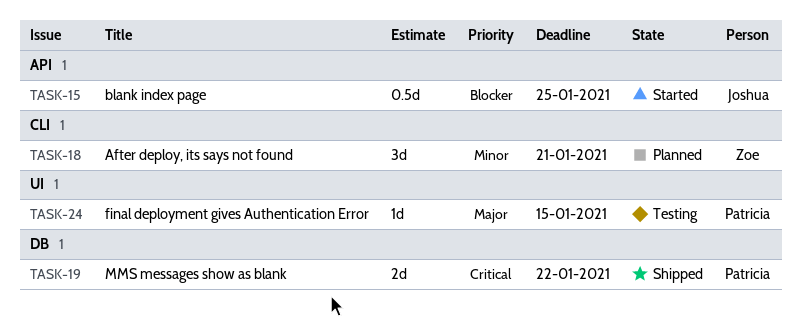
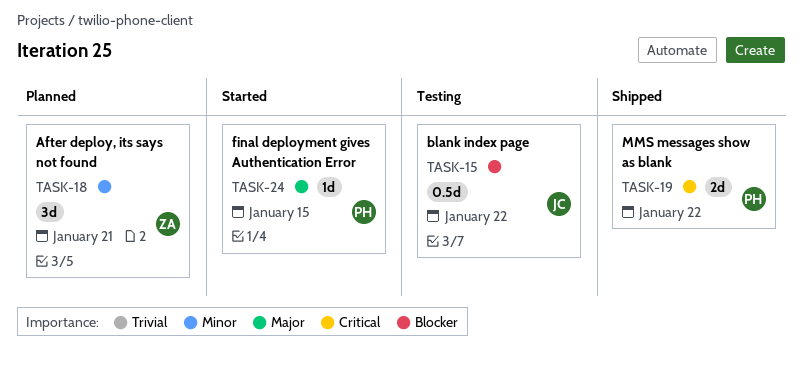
TASK-15, status: Started -> Testing
TASK-15, due: Jan 25 -> Jan 22
TASK-24, status: Testing -> Started

